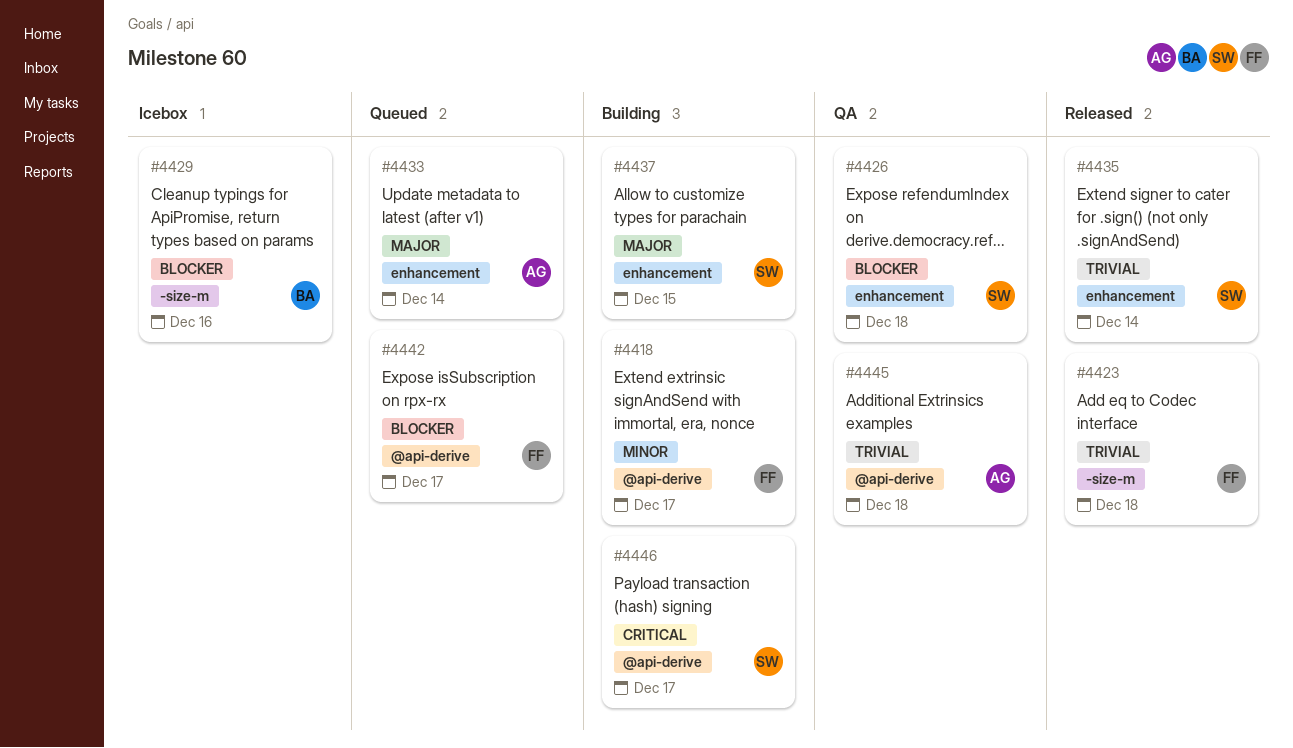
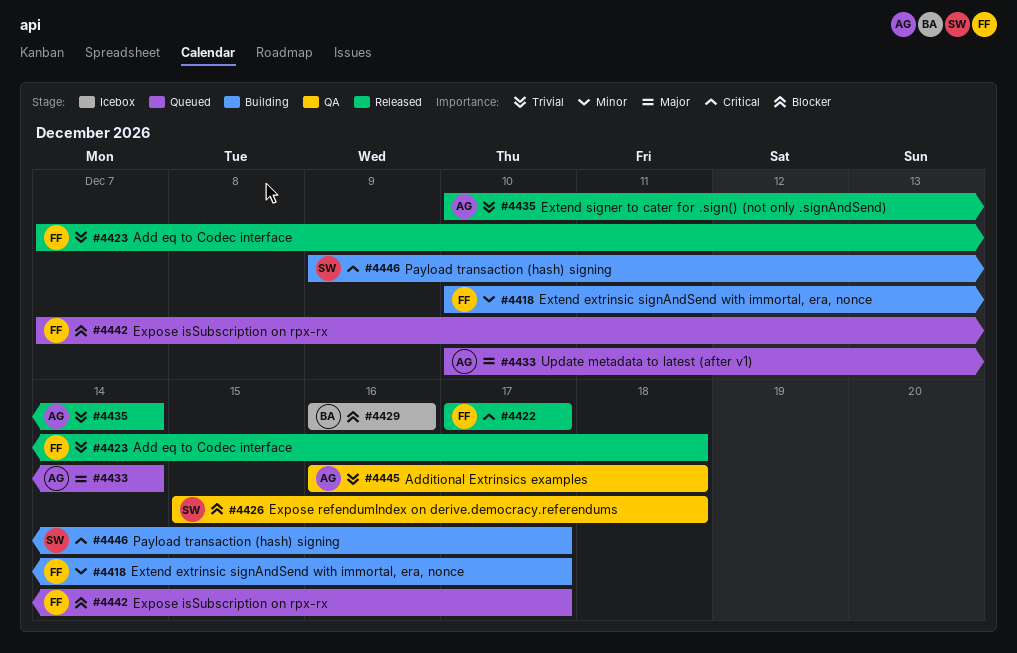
#4422: none -> present
#4435, owner: SW -> AG
#4437: present -> none

